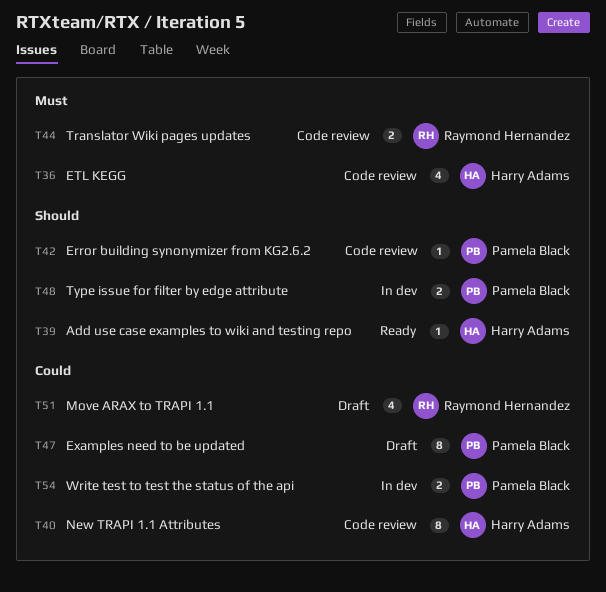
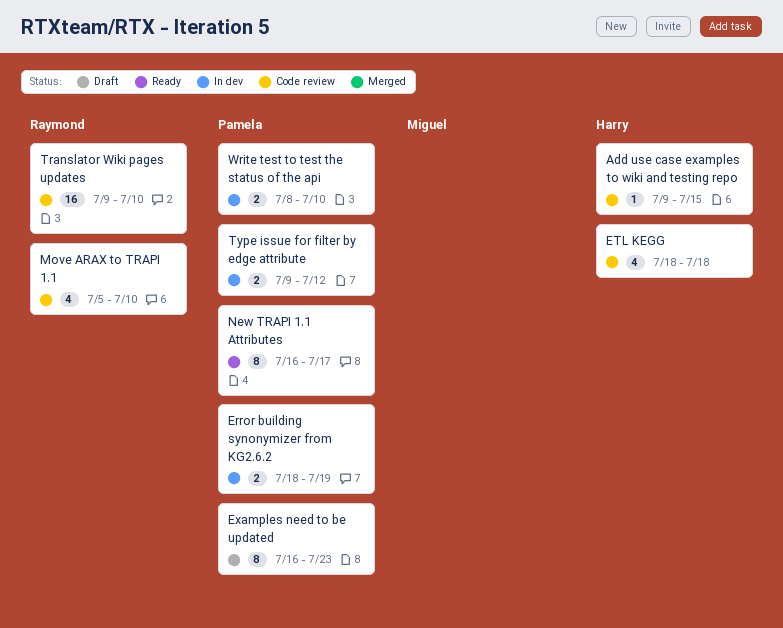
Add use case examples to wiki and testing repo, status: Ready -> Code review
Error building synonymizer from KG2.6.2, status: Code review -> In dev
Error building synonymizer from KG2.6.2, estimate: 1 -> 2
Move ARAX to TRAPI 1.1, status: Draft -> Code review
New TRAPI 1.1 Attributes, status: Code review -> Ready
New TRAPI 1.1 Attributes, owner: Harry Adams -> Pamela Black
Translator Wiki pages updates, estimate: 2 -> 16

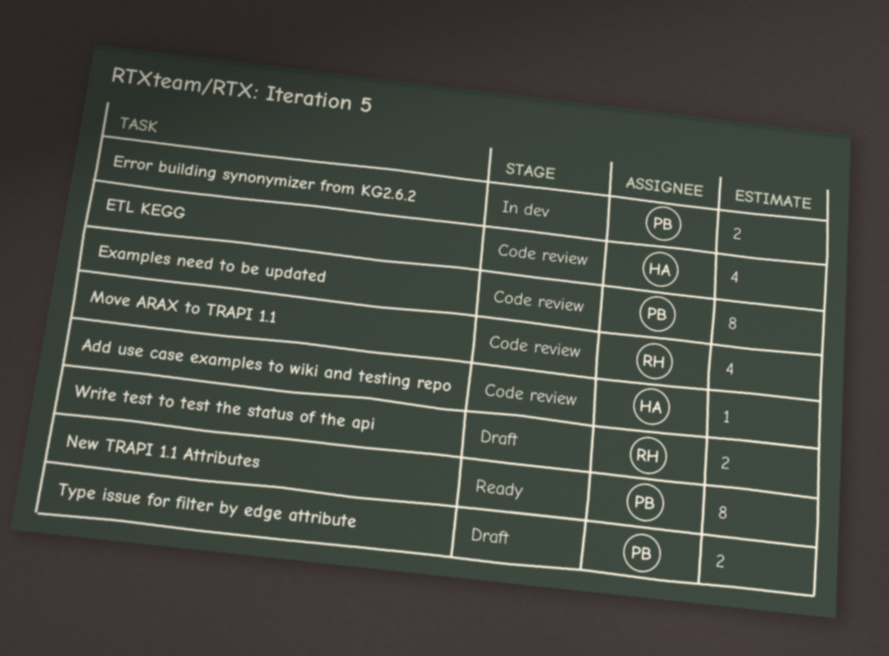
Examples need to be updated, status: Draft -> Code review
Translator Wiki pages updates: present -> none
Type issue for filter by edge attribute, status: In dev -> Draft
Write test to test the status of the api, status: In dev -> Draft
Write test to test the status of the api, owner: Pamela -> Raymond

